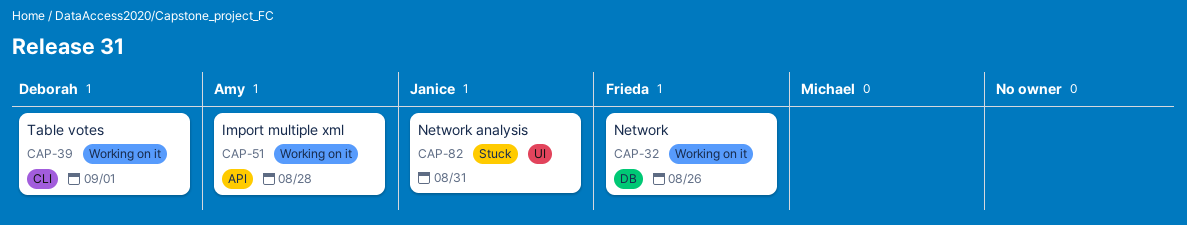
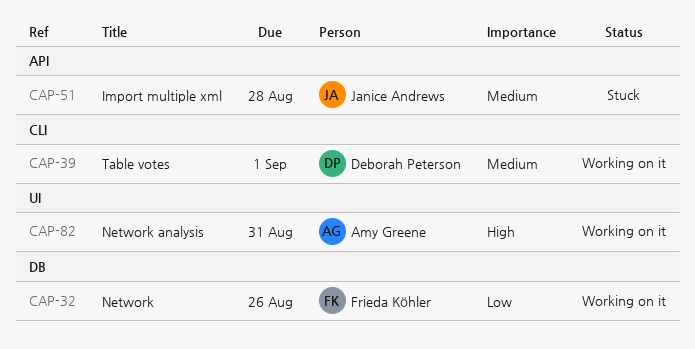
CAP-51, status: Working on it -> Stuck
CAP-51, owner: Amy Greene -> Janice Andrews
CAP-82, status: Stuck -> Working on it
CAP-82, owner: Janice Andrews -> Amy Greene

